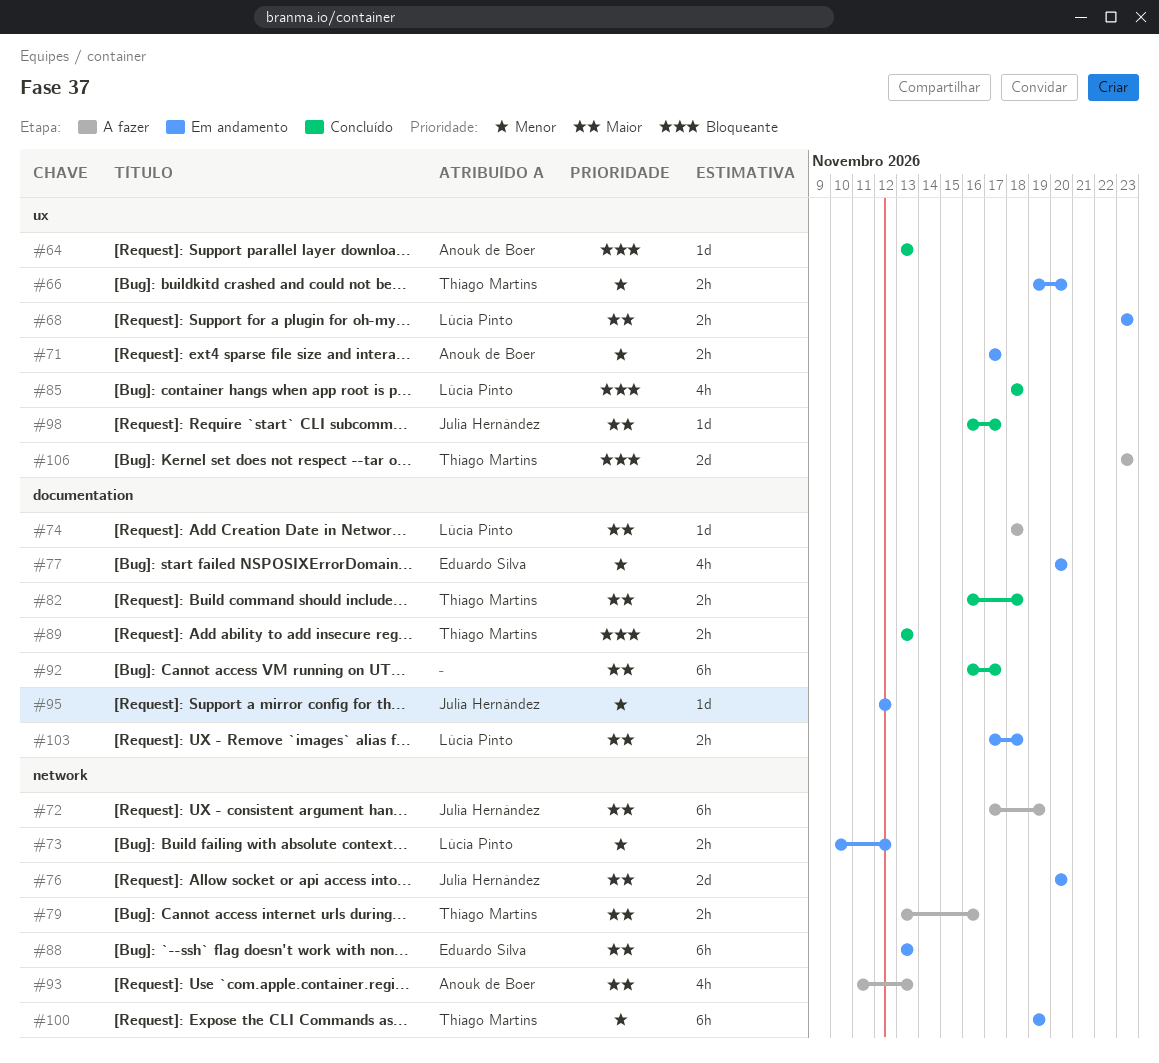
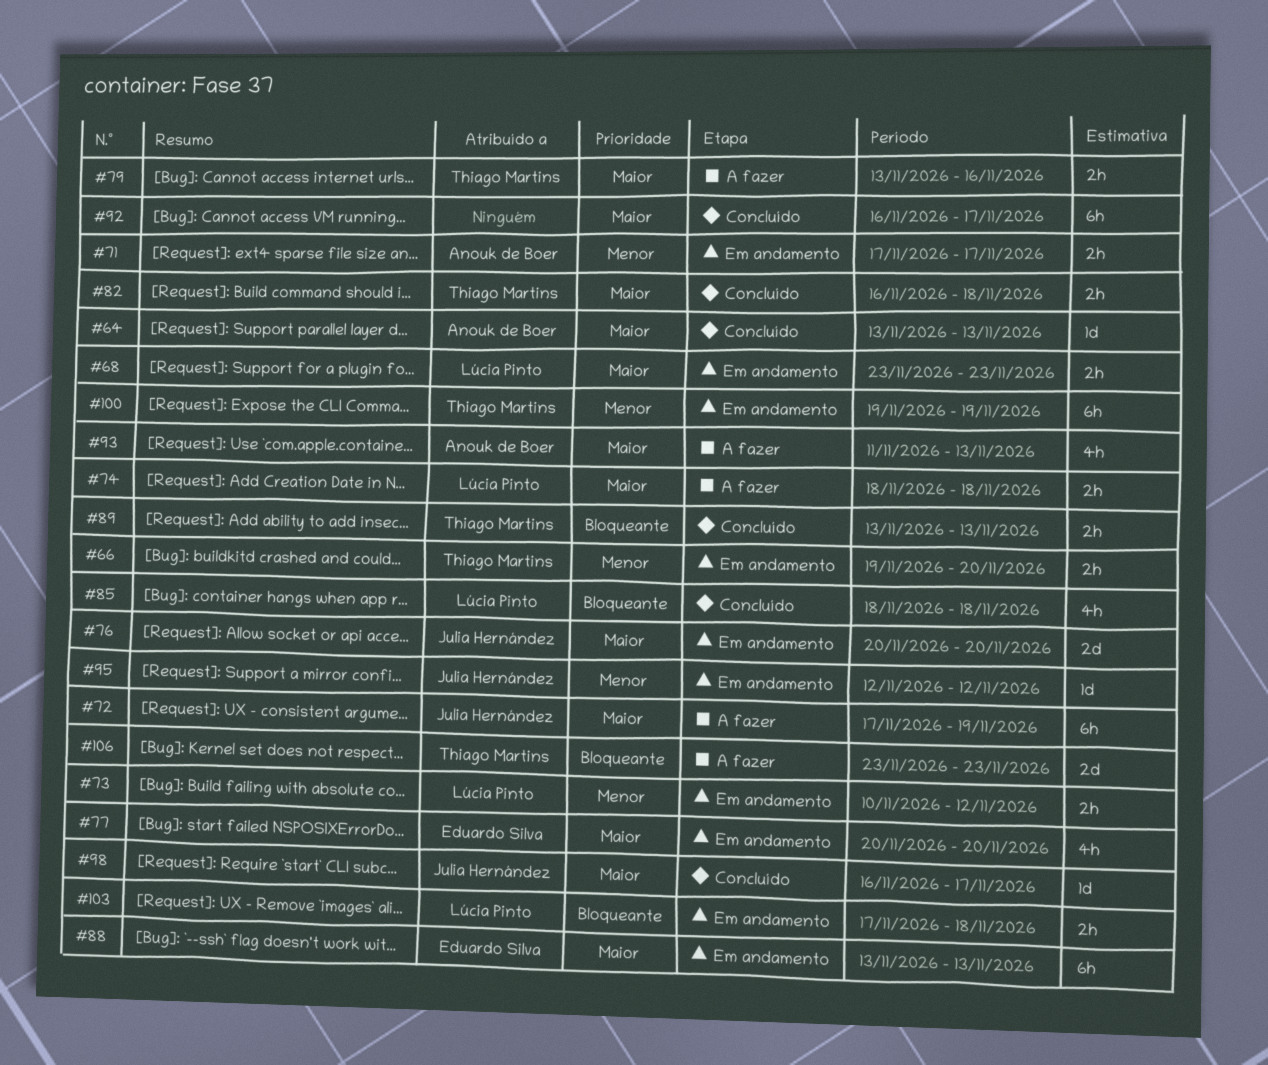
#64, priority: Bloqueante -> Maior
#74, estimate: 1d -> 2h
#77, priority: Menor -> Maior
#103, priority: Maior -> Bloqueante

